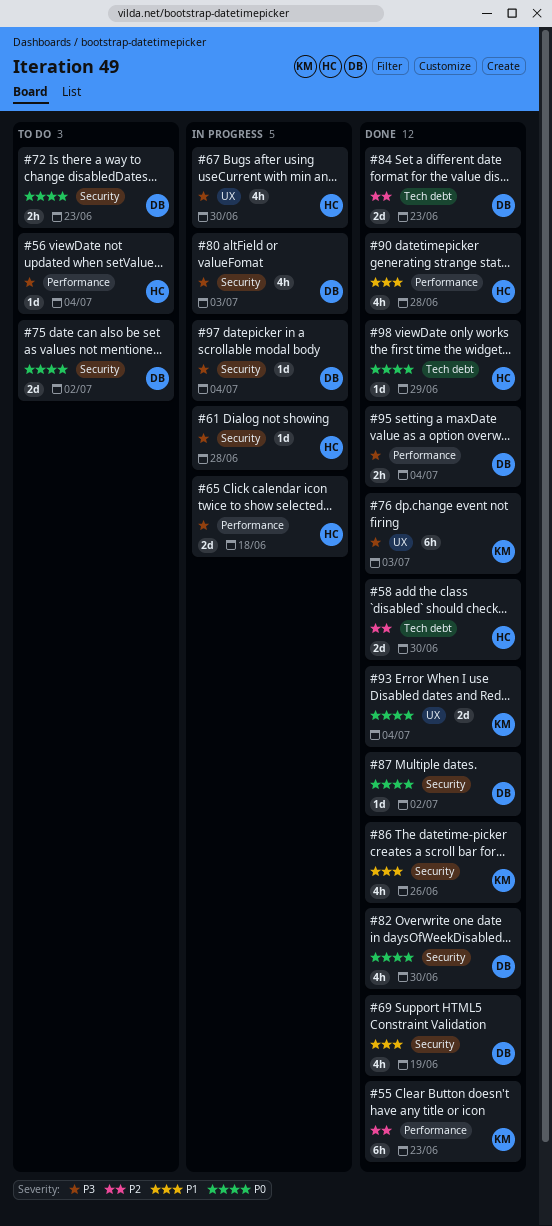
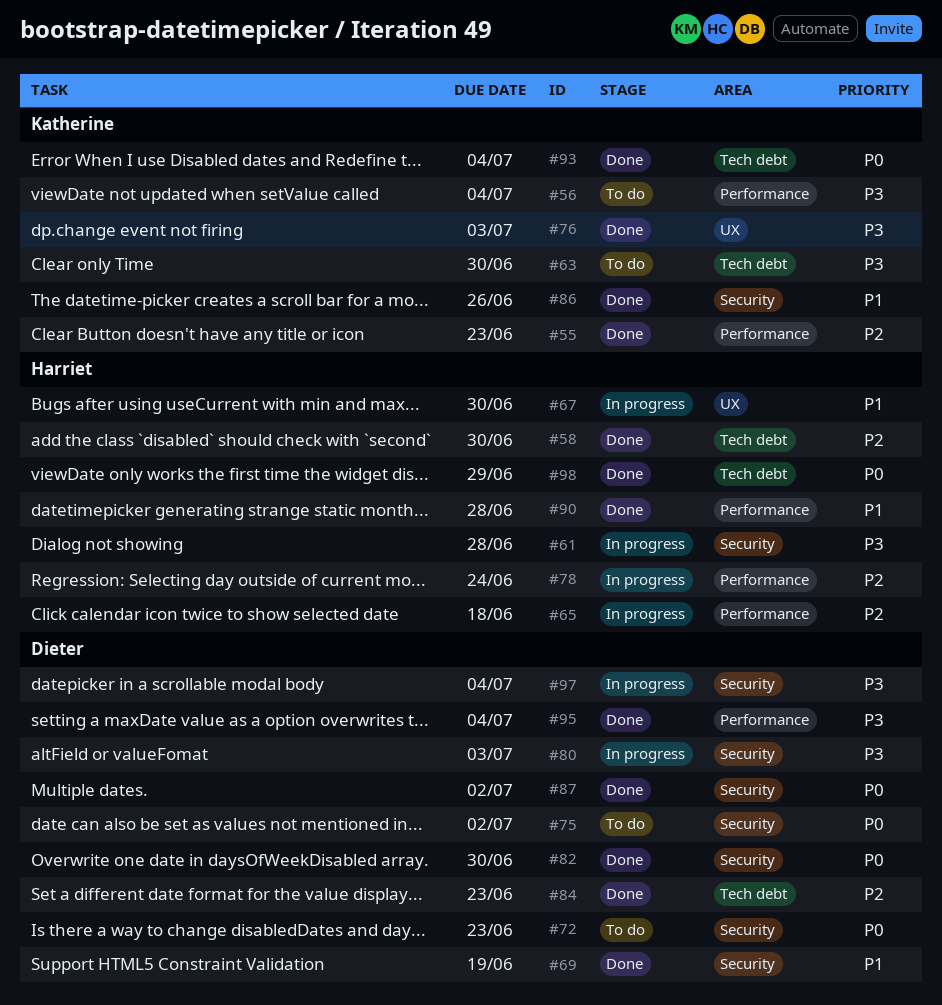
#56, owner: Harriet -> Katherine
#63: none -> present
#65, priority: P3 -> P2
#67, priority: P3 -> P1
#78: none -> present
#93, label: UX -> Tech debt

